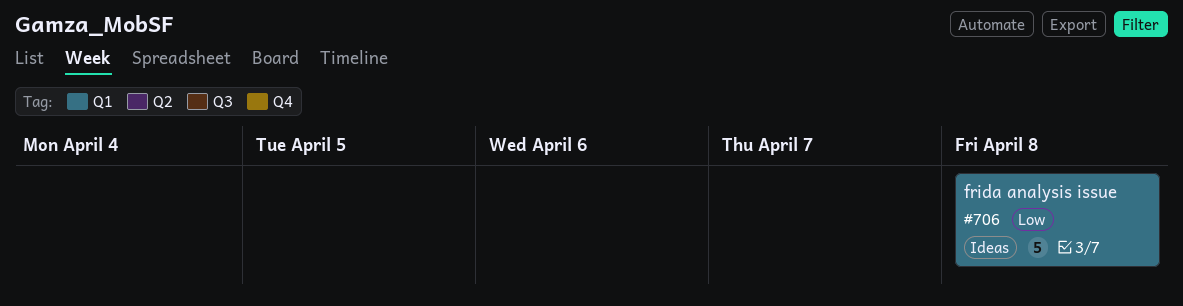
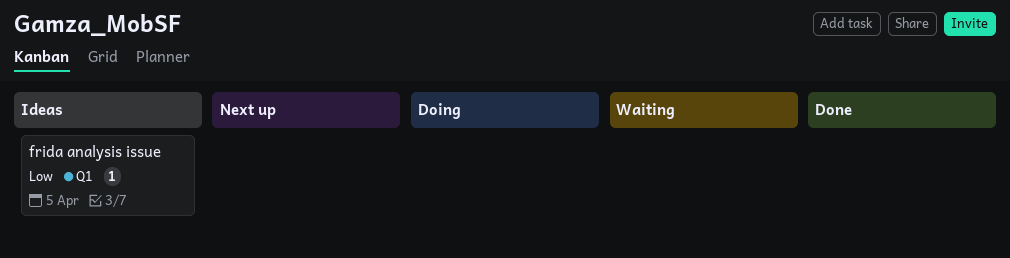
frida analysis issue, estimate: 5 -> 1
frida analysis issue, due: Apr 8 -> Apr 5

